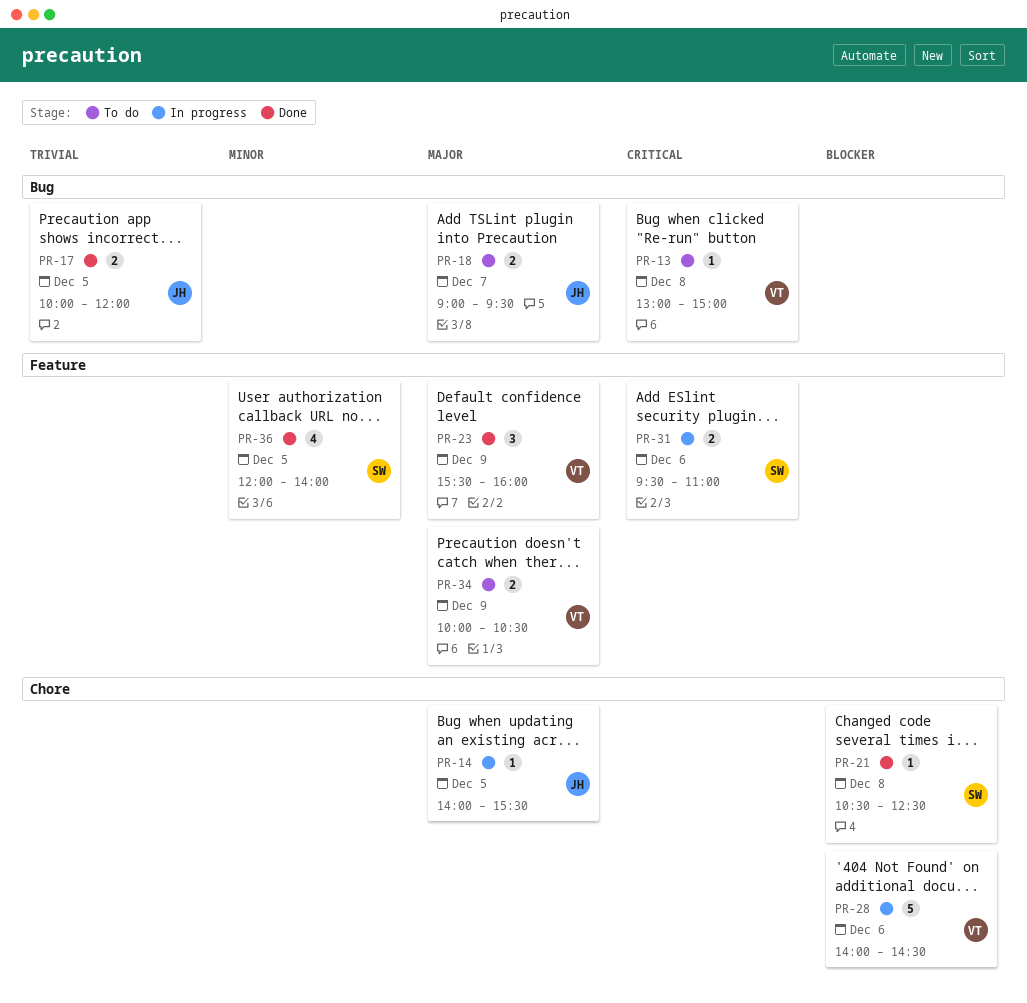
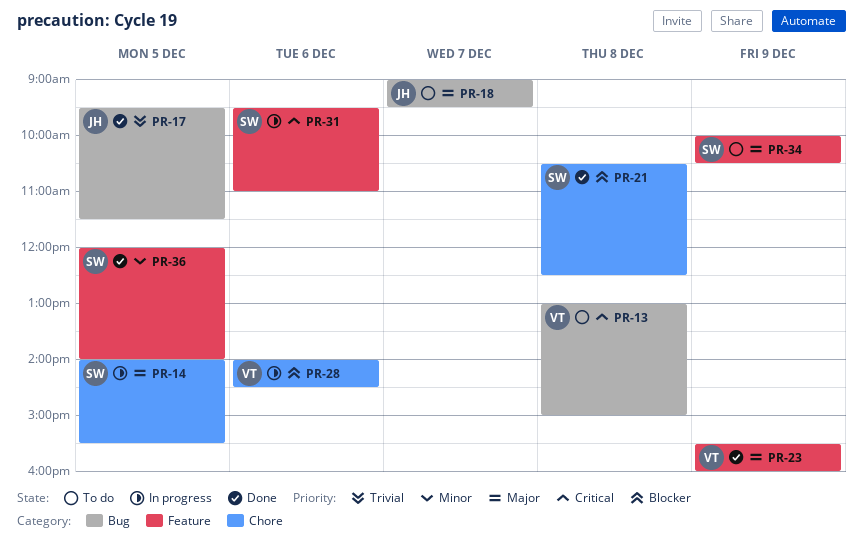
PR-14, owner: JH -> SW
PR-17, begins: 10:00 -> 09:30
PR-17, ends: 12:00 -> 11:30
PR-34, owner: VT -> SW

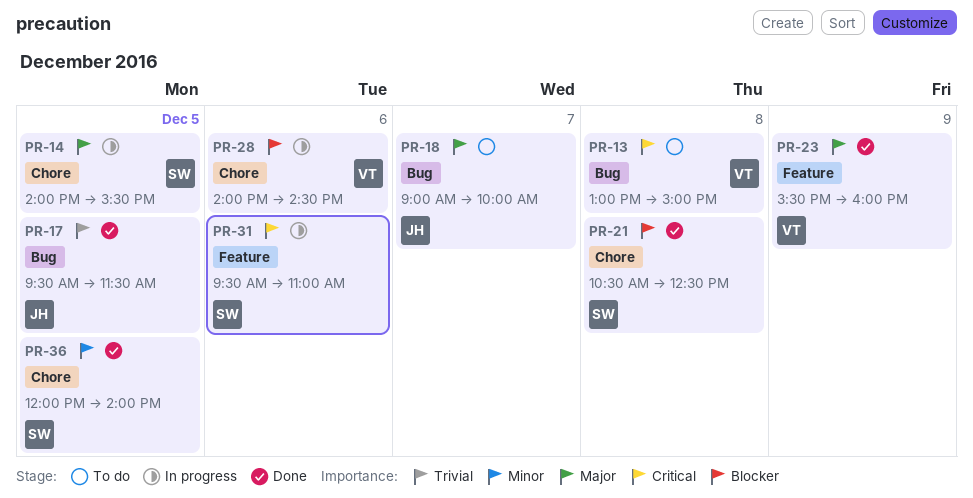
PR-18, ends: 09:30 -> 10:00
PR-34: present -> none
PR-36, label: Feature -> Chore

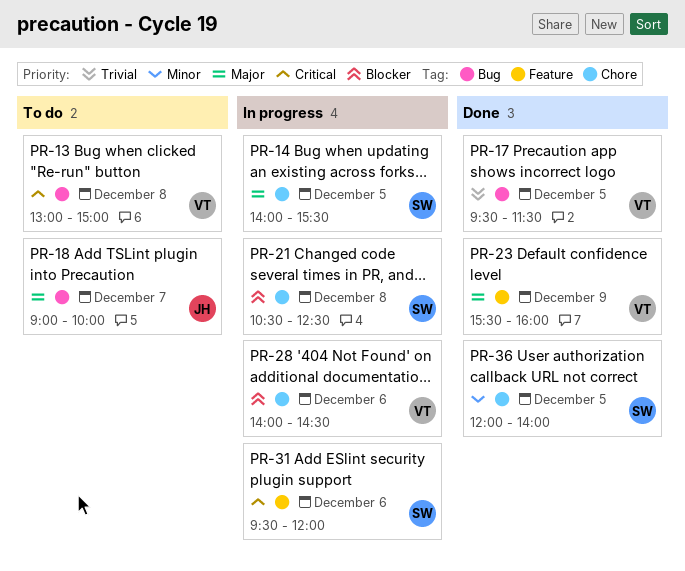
PR-17, owner: JH -> VT
PR-21, status: Done -> In progress
PR-31, ends: 11:00 -> 12:00

